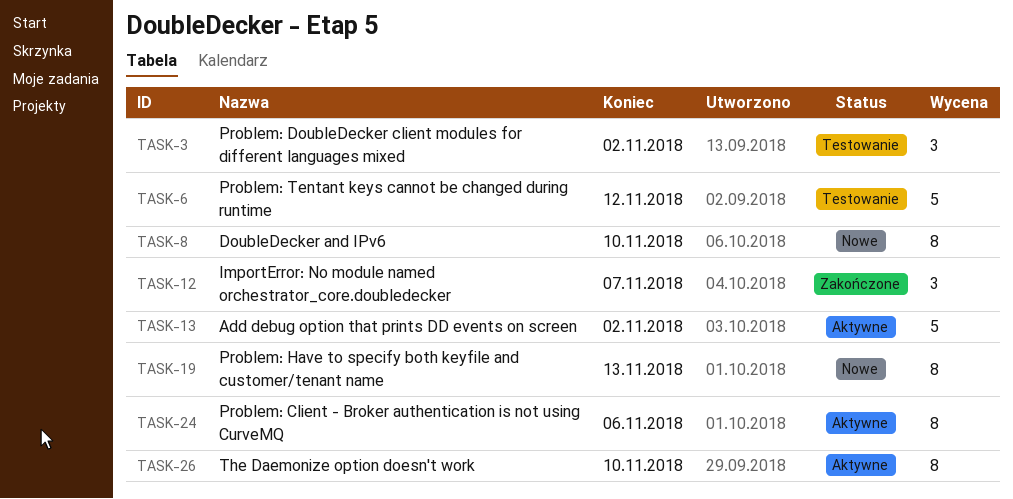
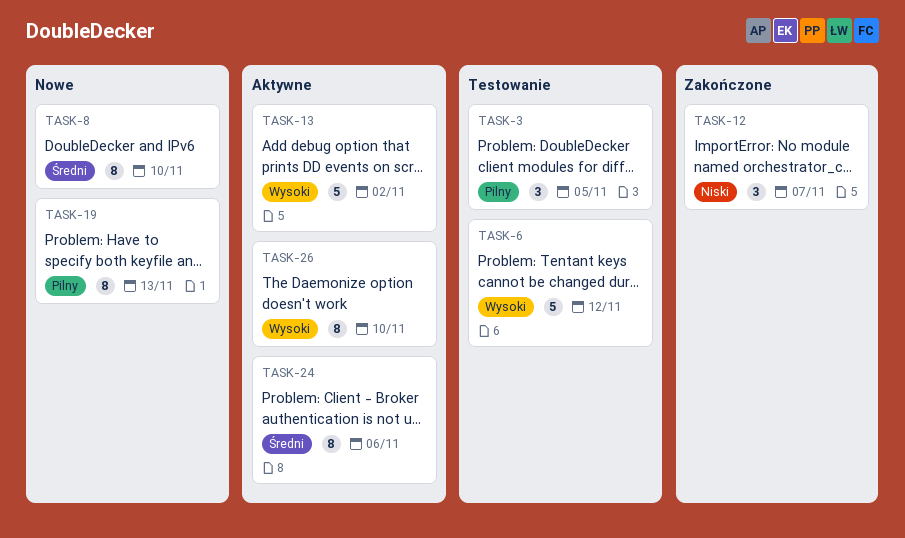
TASK-3, due: Nov 2 -> Nov 5

